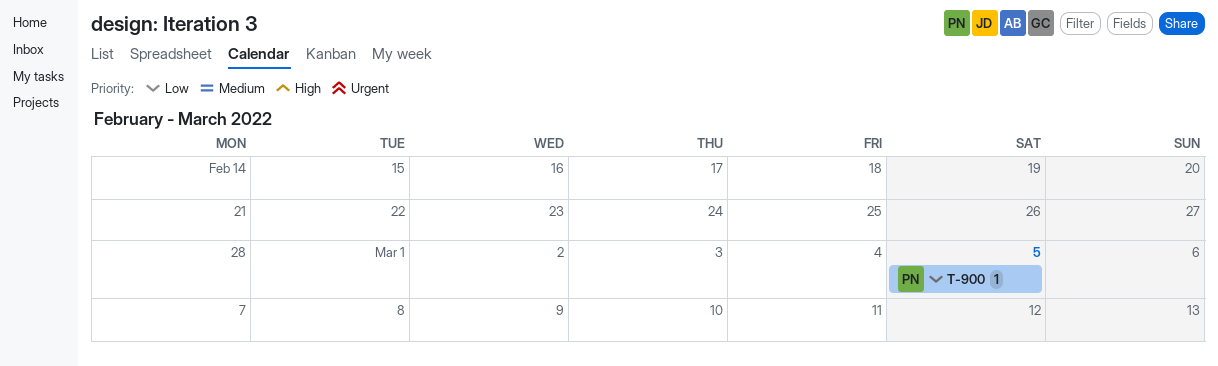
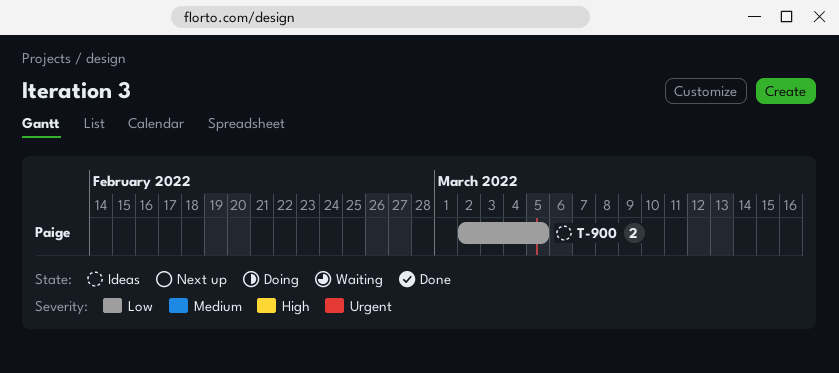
T-900, estimate: 1 -> 2
T-900, start: Mar 5 -> Mar 2

